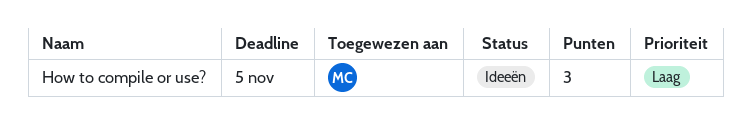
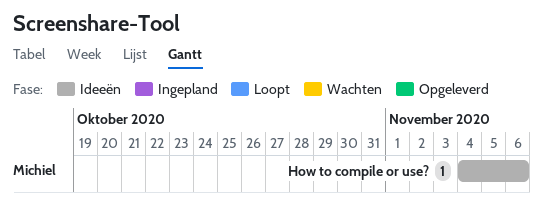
How to compile or use?, estimate: 3 -> 1
How to compile or use?, due: Nov 5 -> Nov 6

